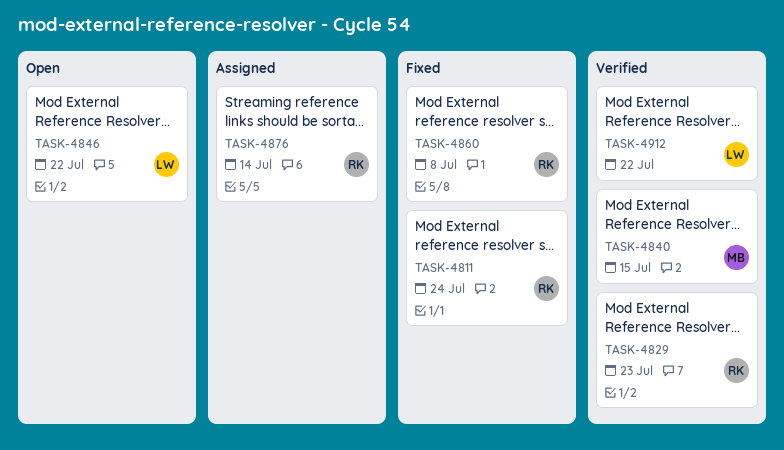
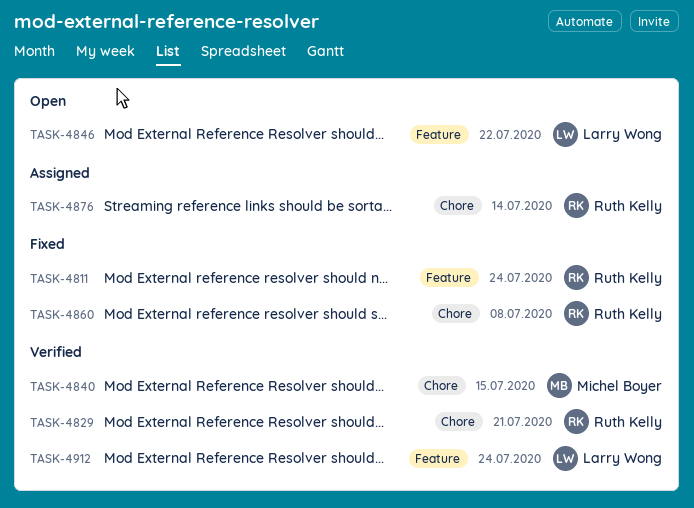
TASK-4829, due: Jul 23 -> Jul 21
TASK-4912, due: Jul 22 -> Jul 24

